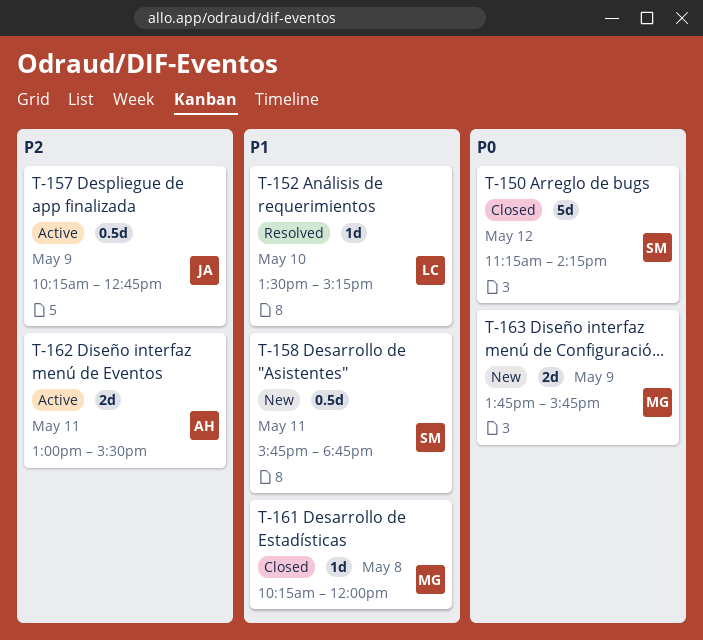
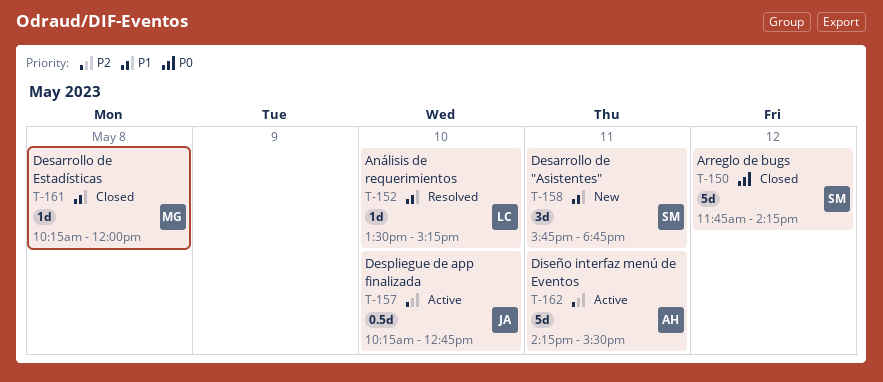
T-150, begins: 11:15 -> 11:45
T-157, day: May 9 -> May 10
T-158, estimate: 0.5d -> 3d
T-162, estimate: 2d -> 5d
T-162, begins: 13:00 -> 14:15
T-163: present -> none

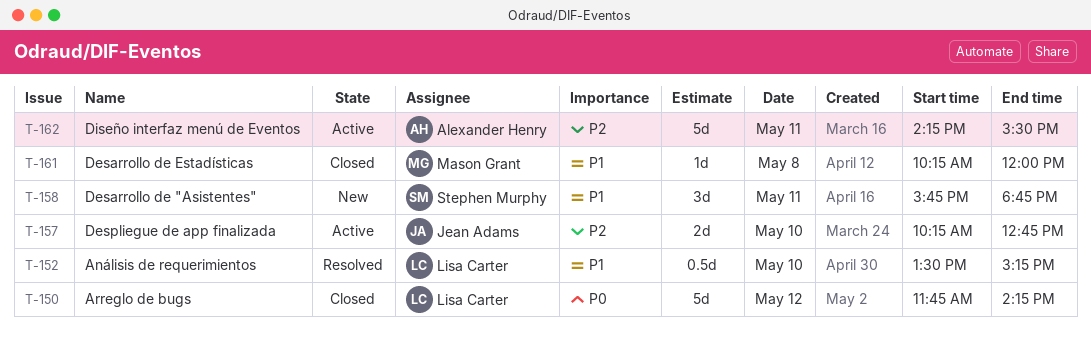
T-150, owner: Stephen Murphy -> Lisa Carter
T-152, estimate: 1d -> 0.5d
T-157, estimate: 0.5d -> 2d

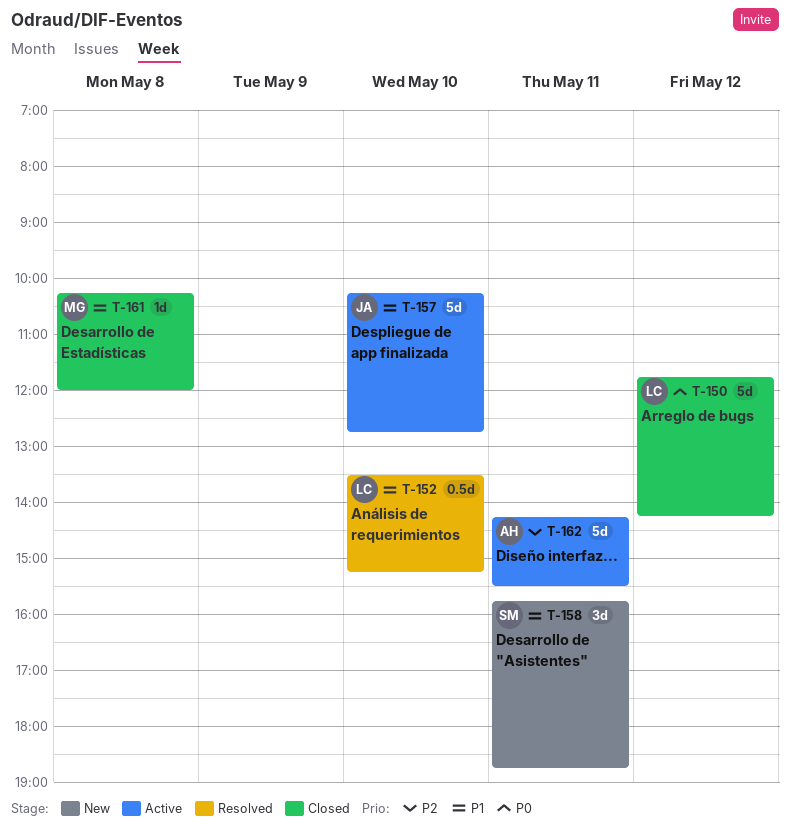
T-157, priority: P2 -> P1
T-157, estimate: 2d -> 5d

